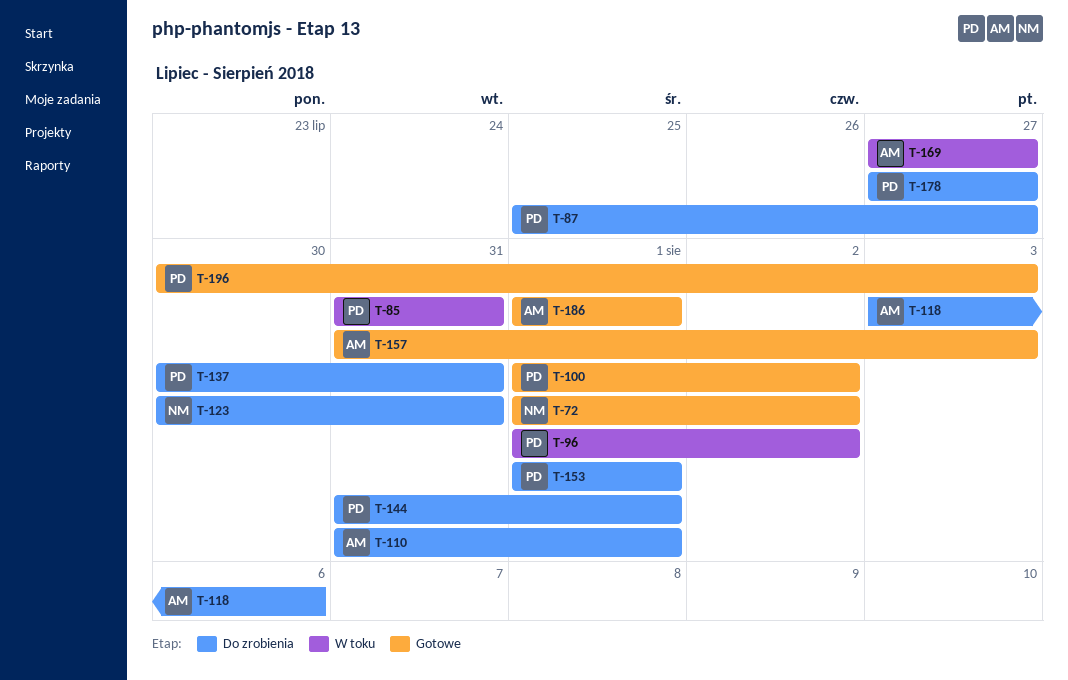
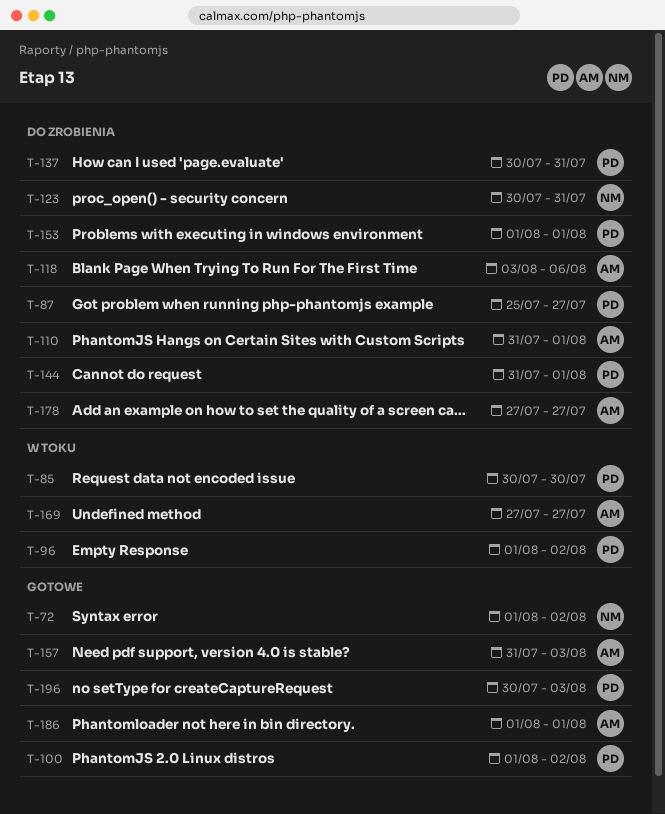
T-85, start: Jul 31 -> Jul 30
T-85, due: Jul 31 -> Jul 30
T-178, owner: PD -> AM

